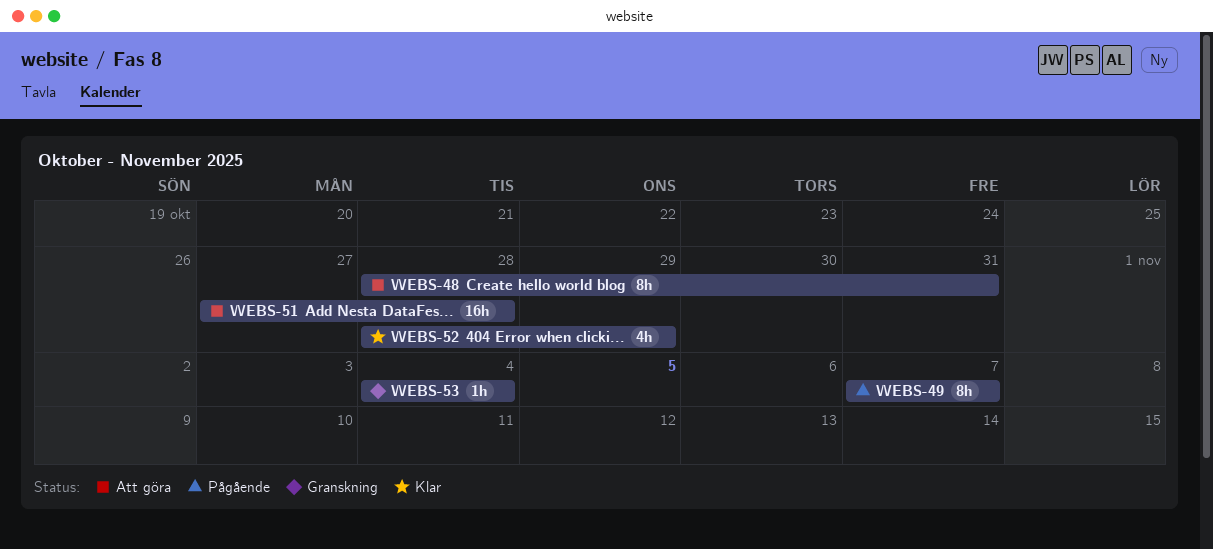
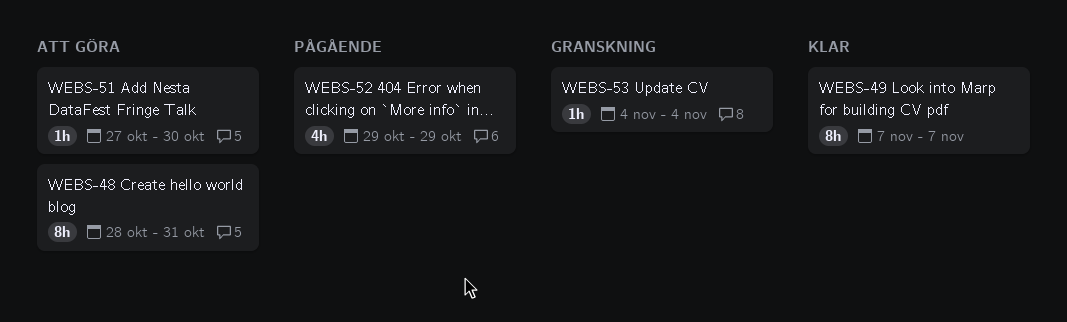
WEBS-49, status: Pågående -> Klar
WEBS-51, estimate: 16h -> 1h
WEBS-51, due: Oct 28 -> Oct 30
WEBS-52, status: Klar -> Pågående
WEBS-52, start: Oct 28 -> Oct 29

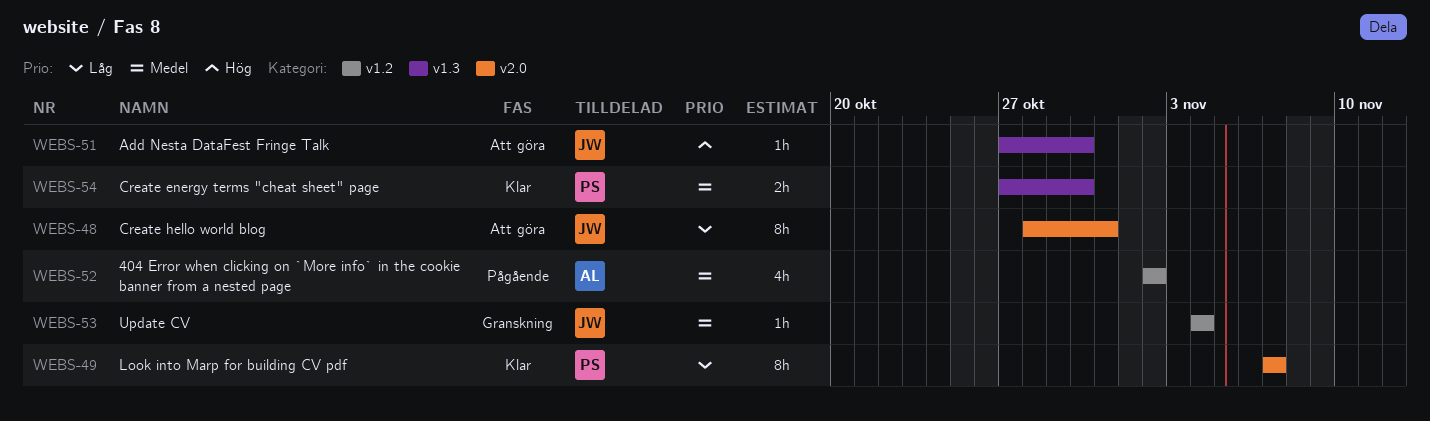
WEBS-52, start: Oct 29 -> Nov 2
WEBS-52, due: Oct 29 -> Nov 2
WEBS-54: none -> present

